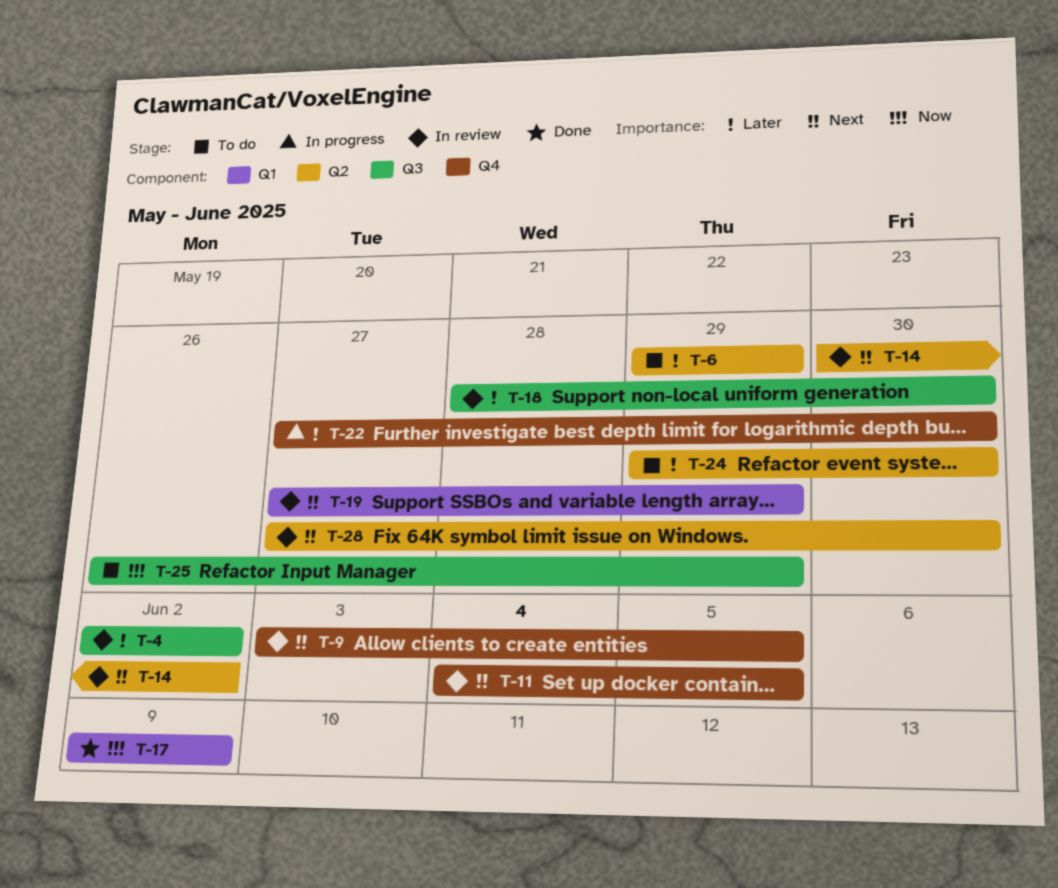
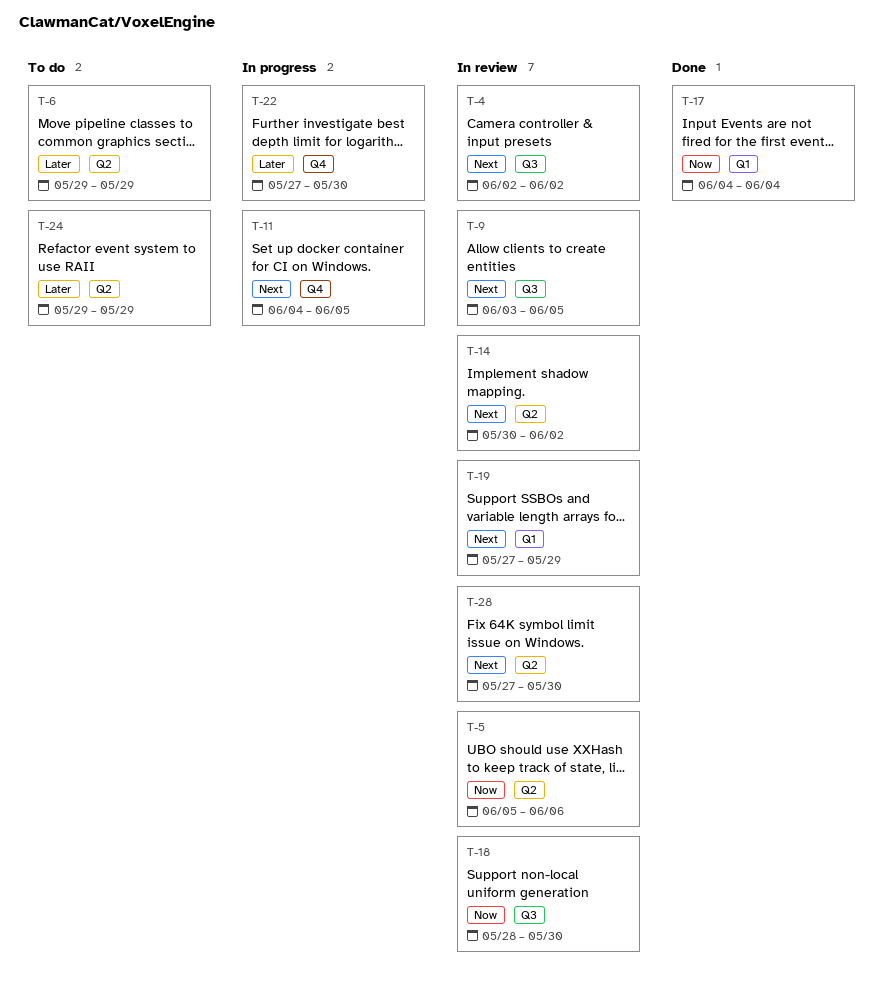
T-4, priority: Later -> Next
T-5: none -> present
T-9, label: Q4 -> Q3
T-11, status: In review -> In progress
T-17, start: Jun 9 -> Jun 4
T-17, due: Jun 9 -> Jun 4
T-18, priority: Later -> Now
T-24, due: May 30 -> May 29
T-25: present -> none

